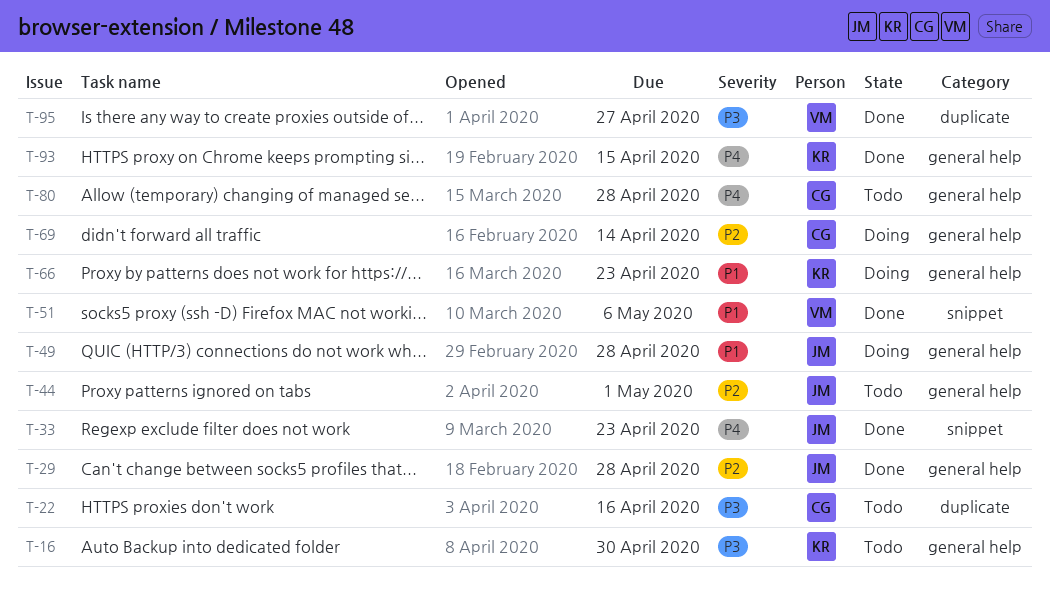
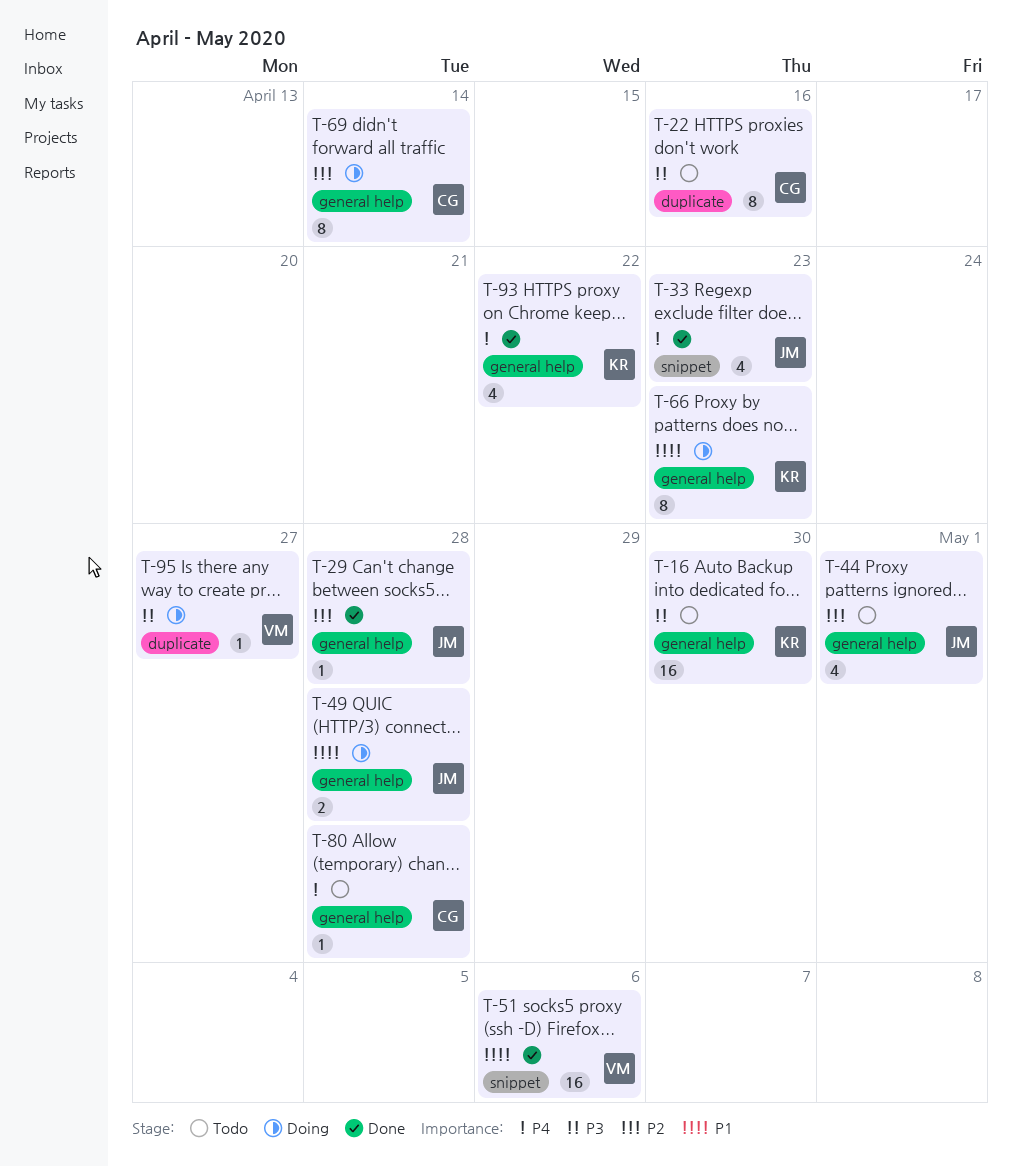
T-93, due: Apr 15 -> Apr 22
T-95, status: Done -> Doing

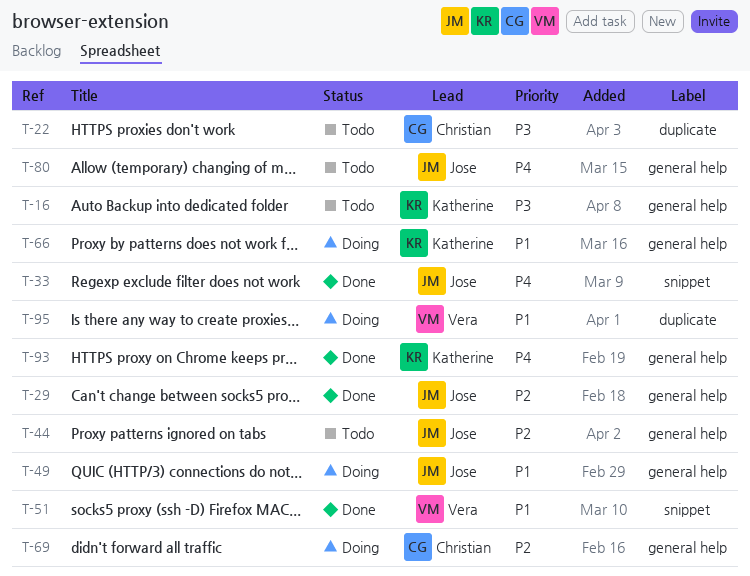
T-80, owner: Christian -> Jose
T-95, priority: P3 -> P1

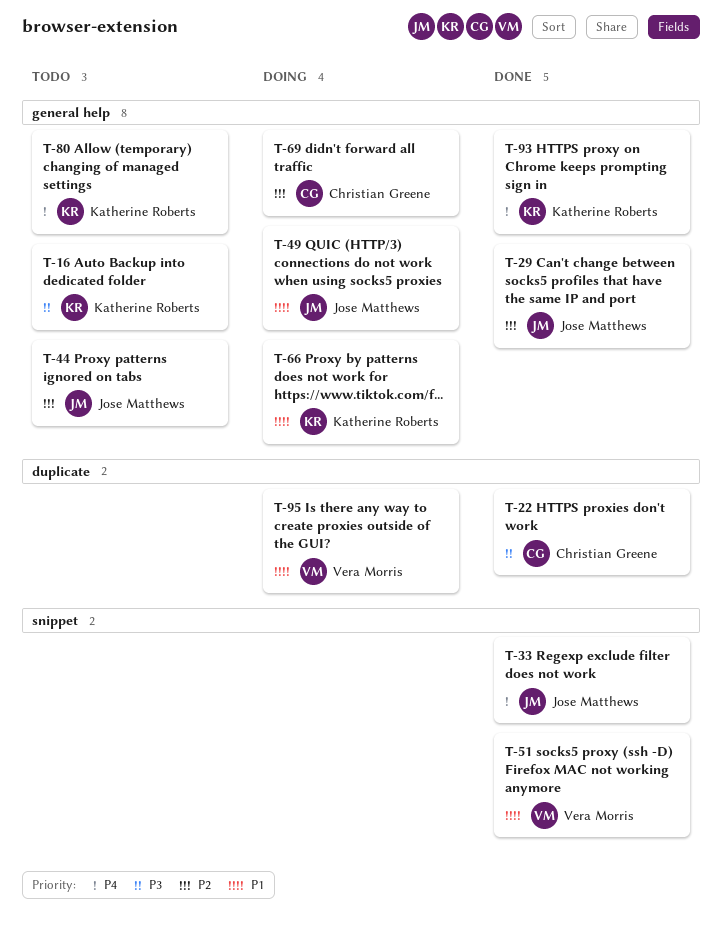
T-22, status: Todo -> Done
T-80, owner: Jose Matthews -> Katherine Roberts

